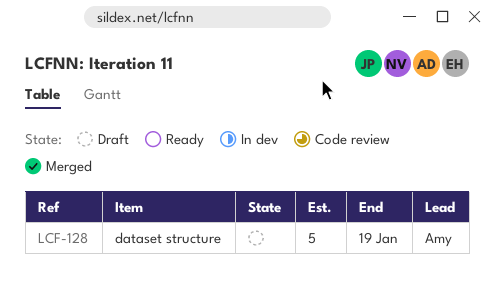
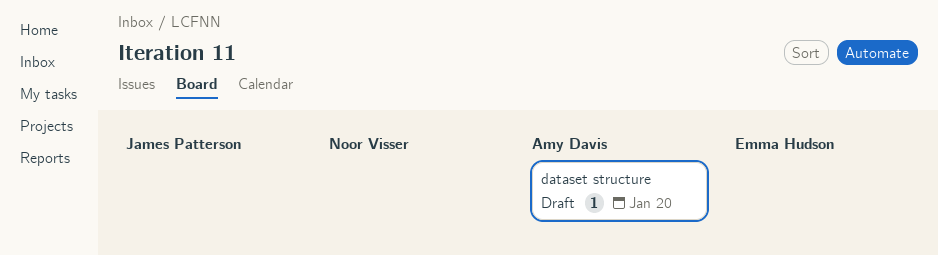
dataset structure, estimate: 5 -> 1
dataset structure, due: Jan 19 -> Jan 20

